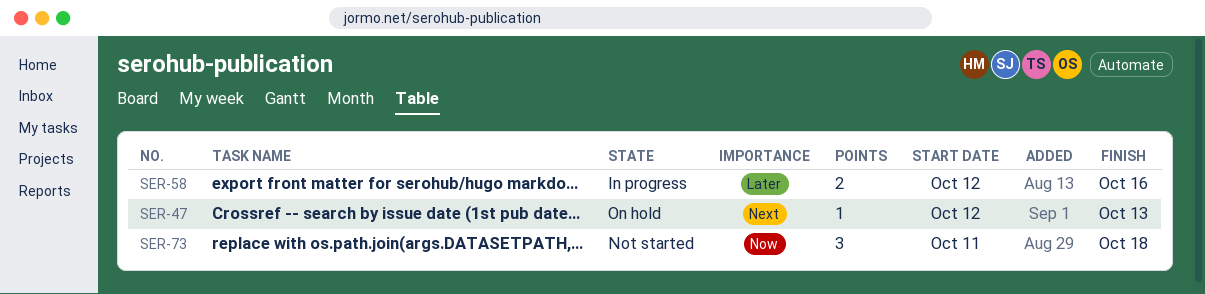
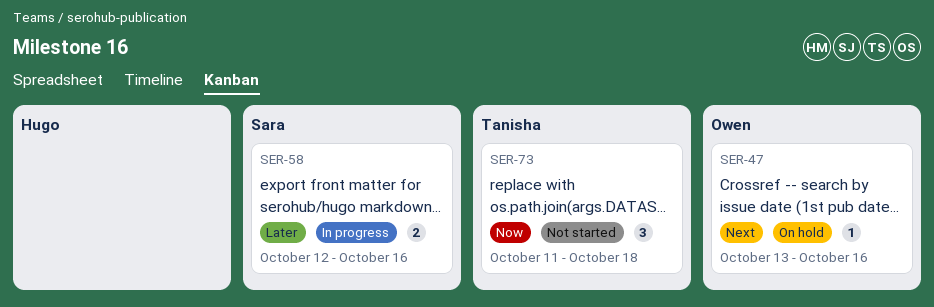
SER-47, start: Oct 12 -> Oct 13
SER-47, due: Oct 13 -> Oct 16

